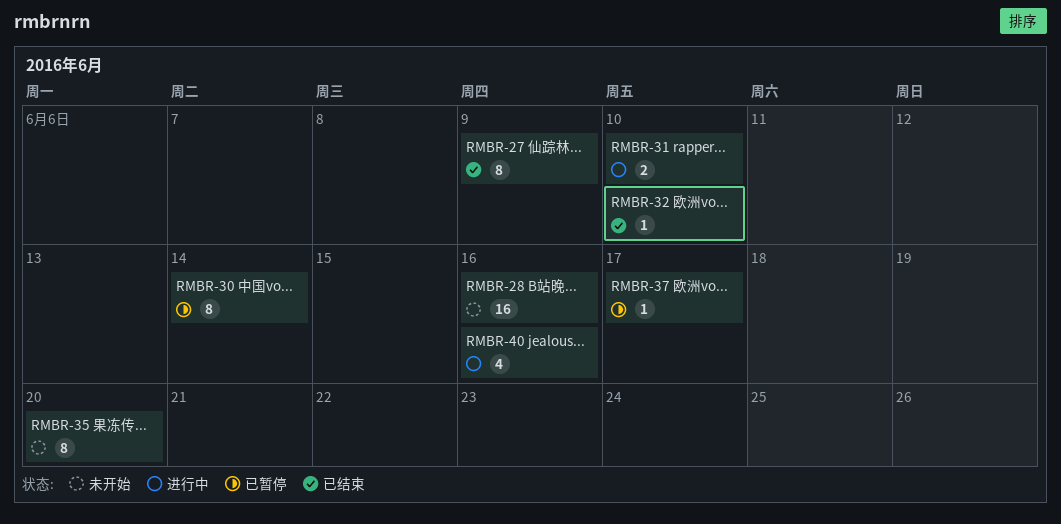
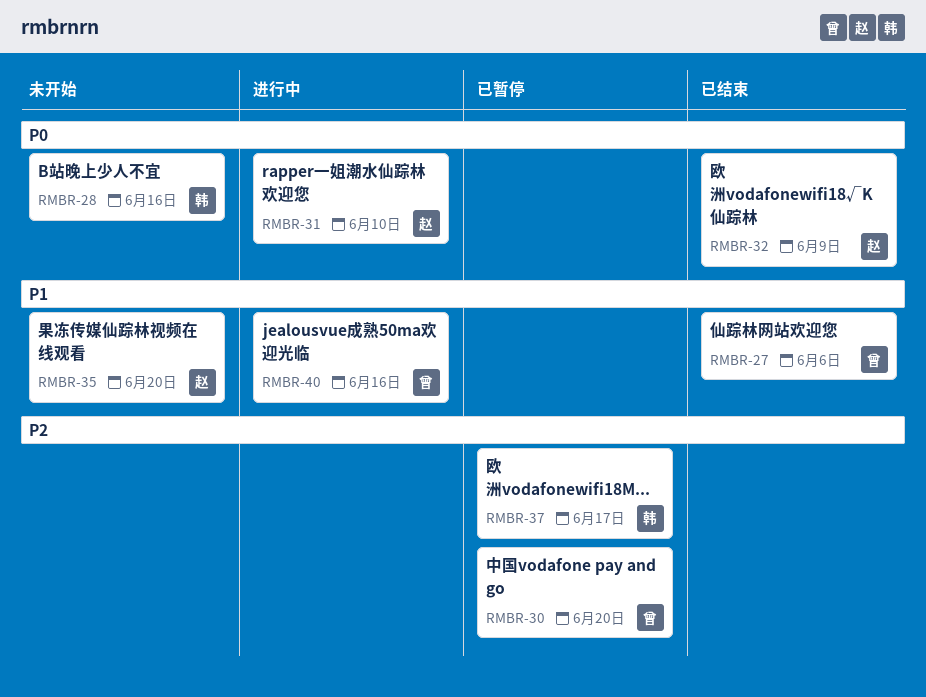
RMBR-27, due: Jun 9 -> Jun 6
RMBR-30, due: Jun 14 -> Jun 20
RMBR-32, due: Jun 10 -> Jun 9

